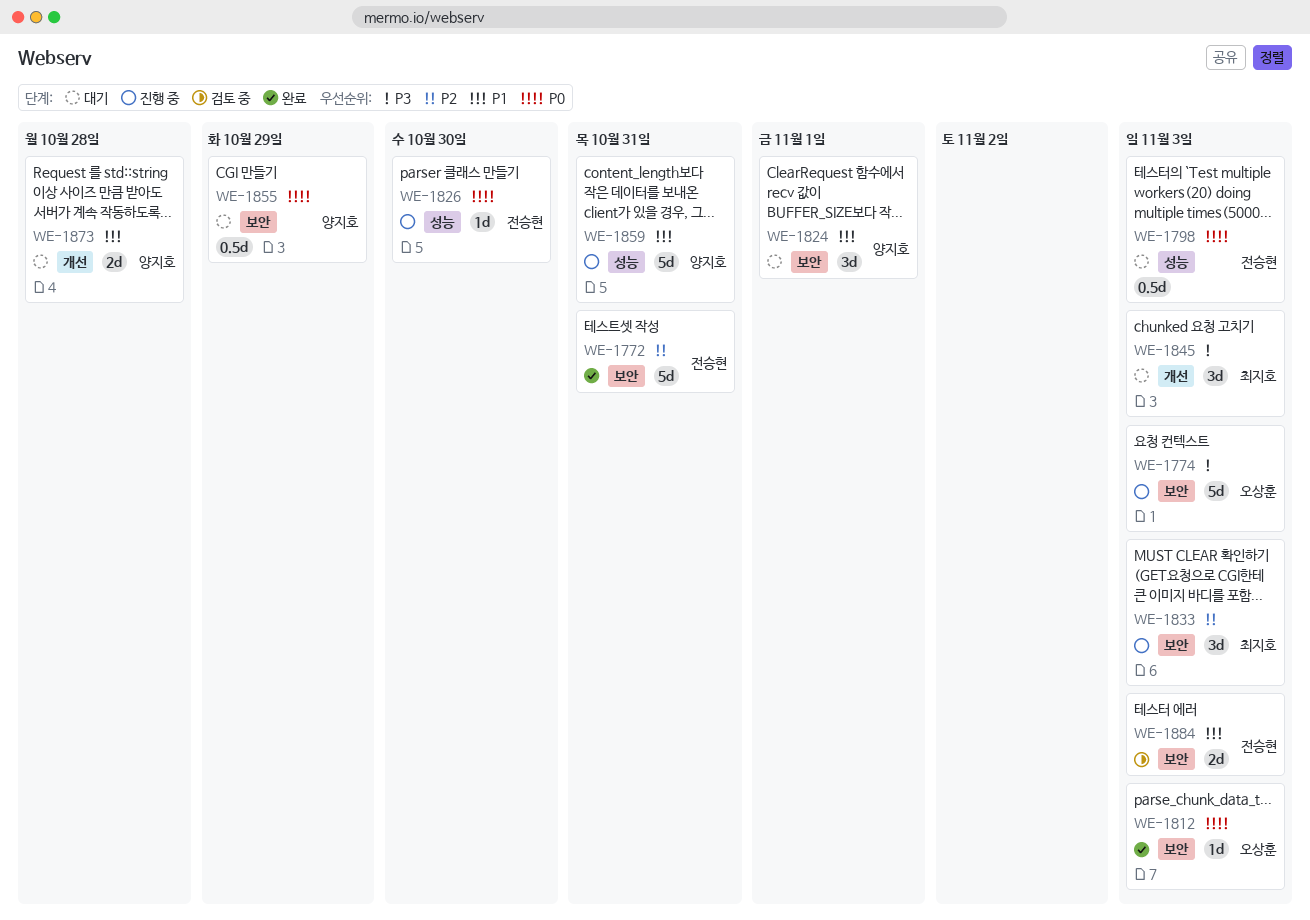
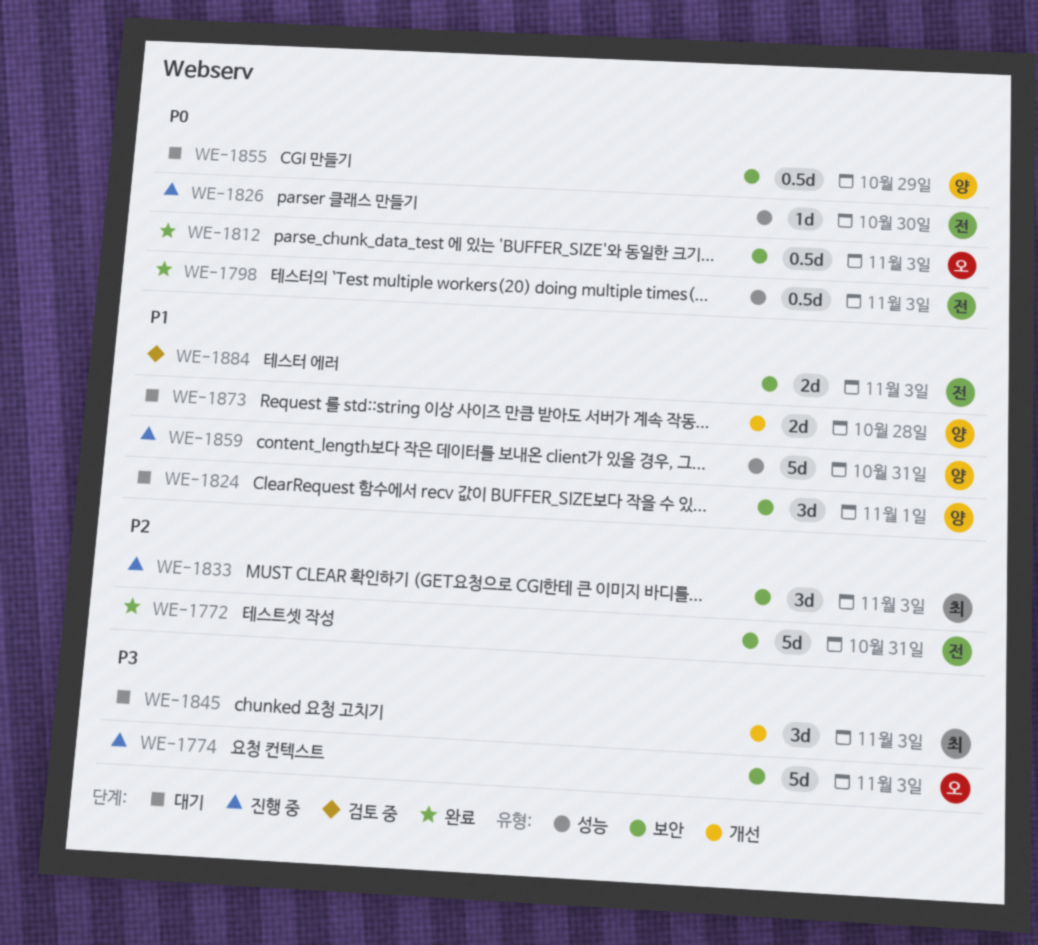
WE-1798, status: 대기 -> 완료
WE-1812, estimate: 1d -> 0.5d

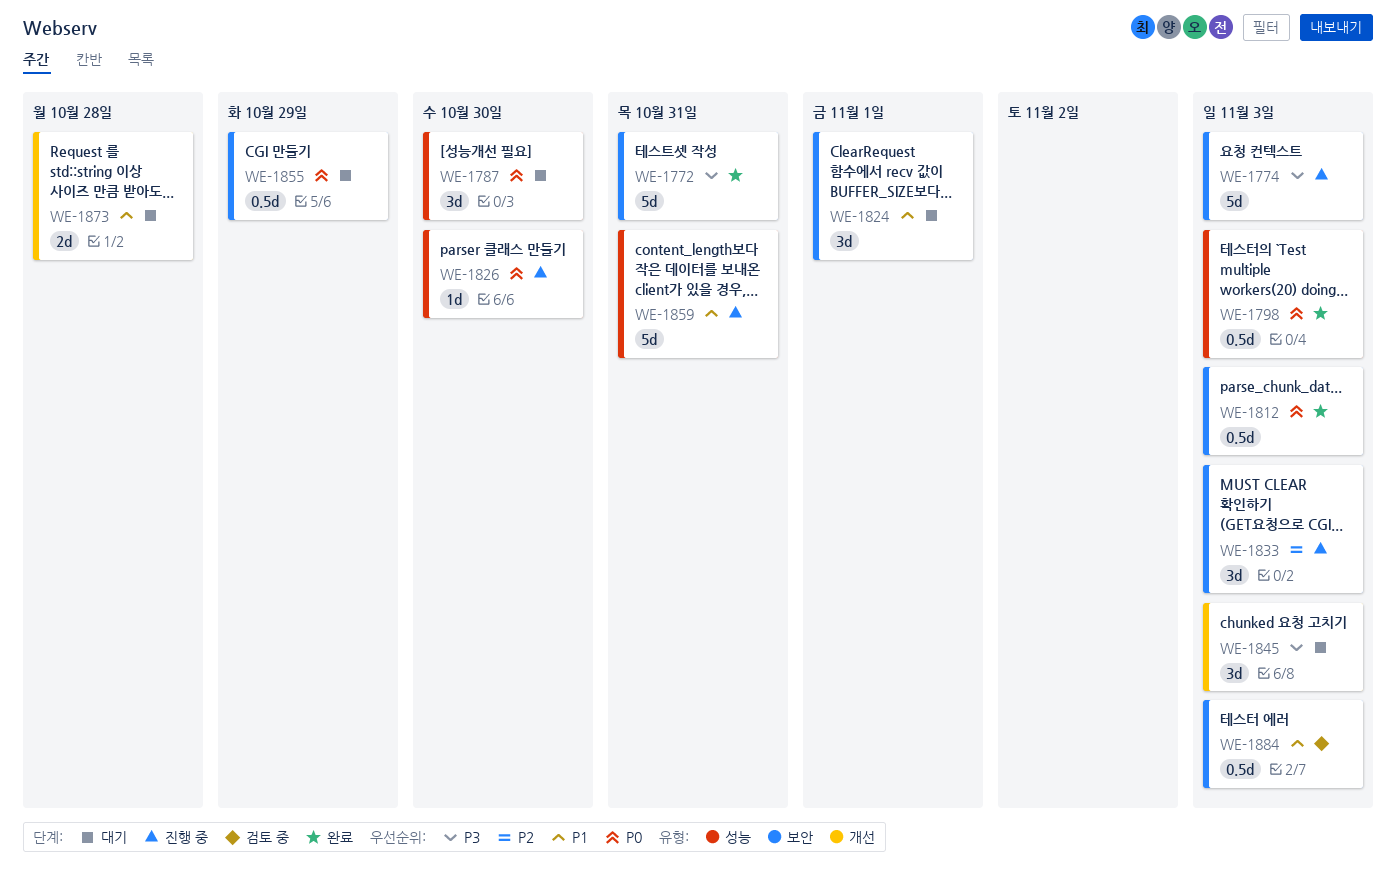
WE-1772, priority: P2 -> P3
WE-1787: none -> present
WE-1884, estimate: 2d -> 0.5d

